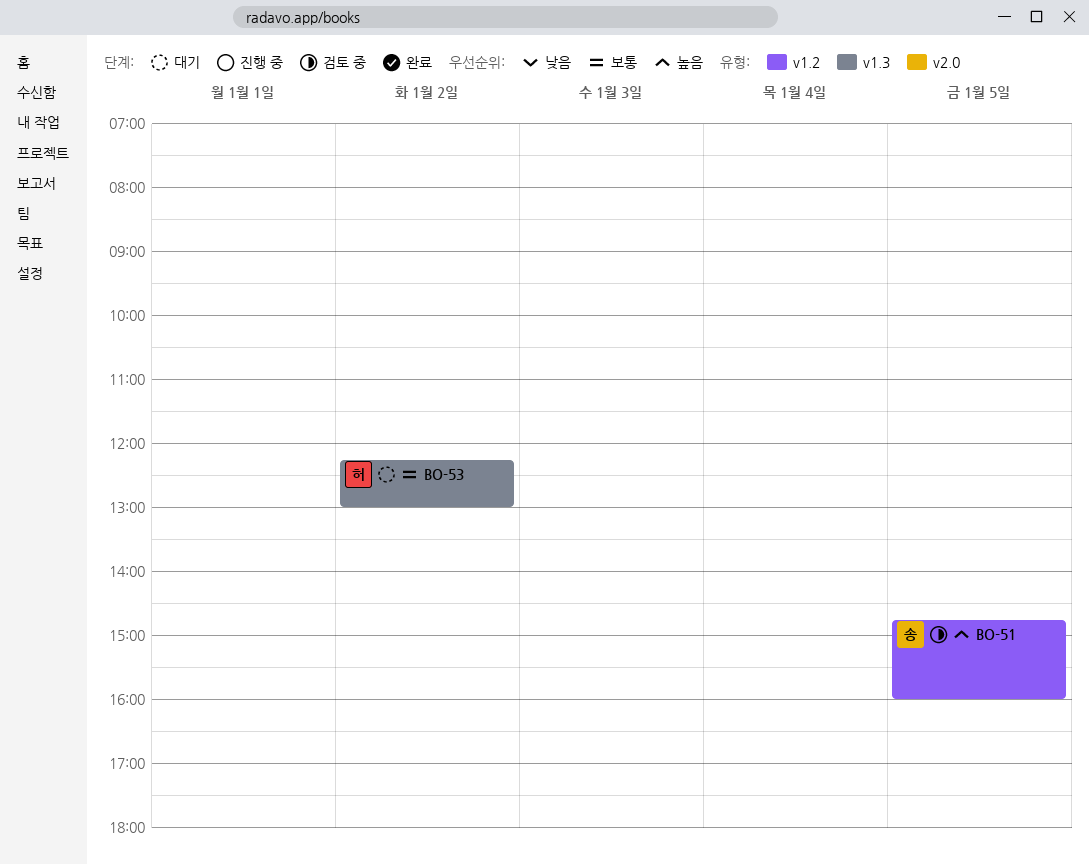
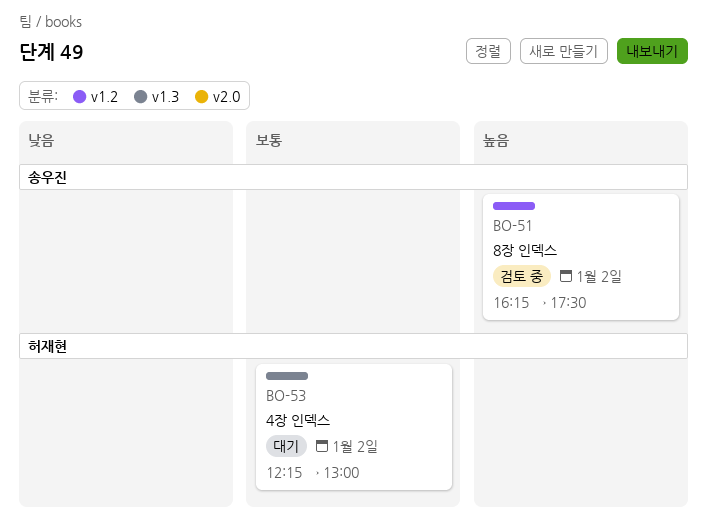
BO-51, day: Jan 5 -> Jan 2
BO-51, begins: 14:45 -> 16:15
BO-51, ends: 16:00 -> 17:30

